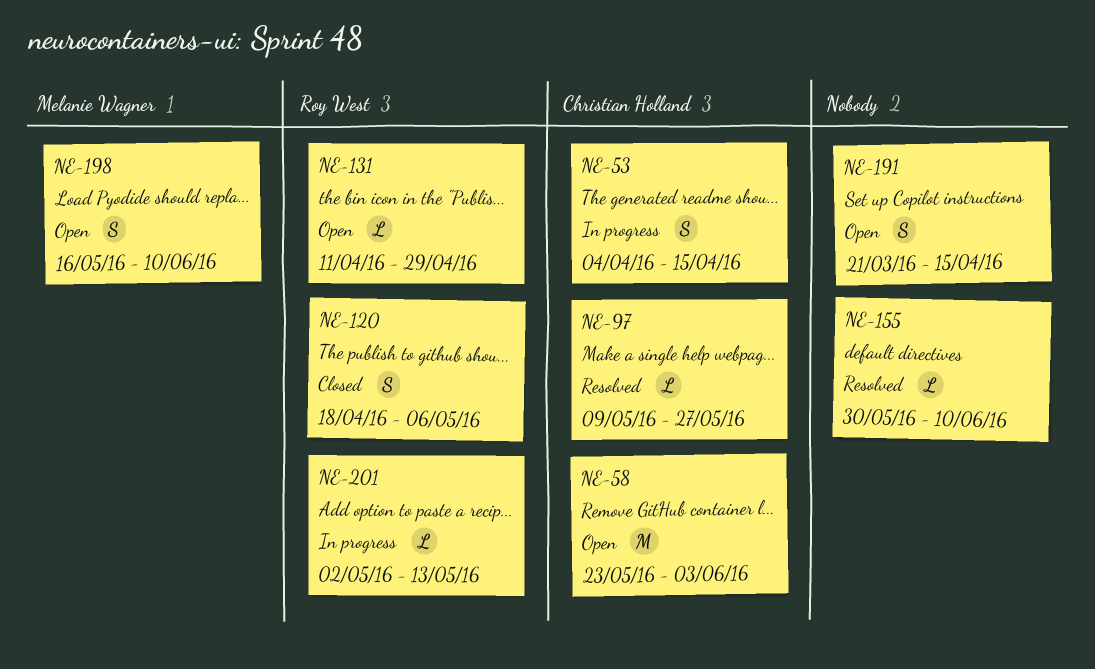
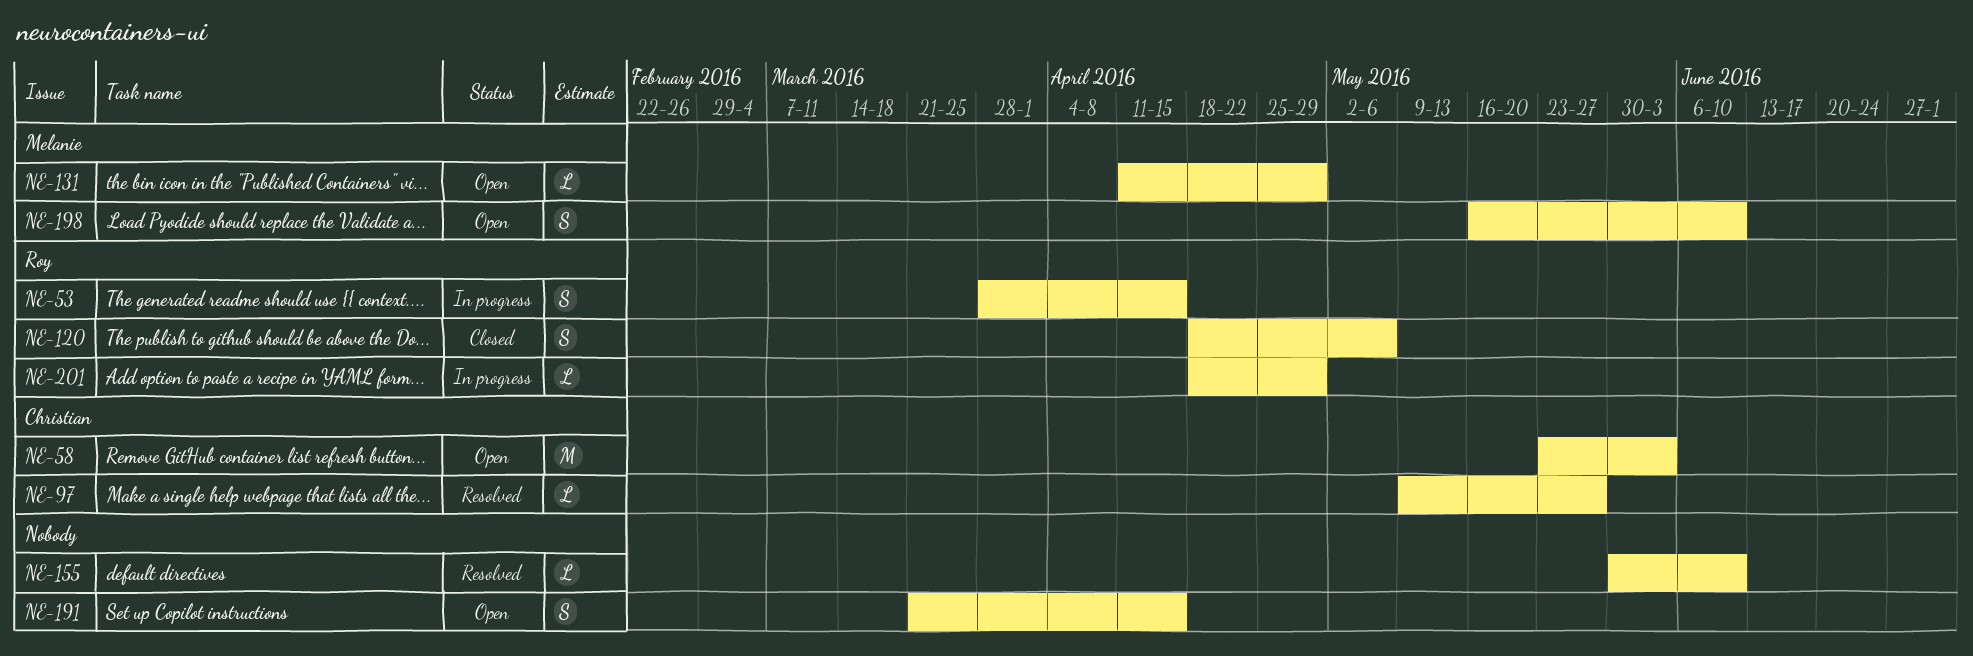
NE-53, owner: Christian Holland -> Roy West
NE-53, start: Apr 4 -> Mar 28
NE-131, owner: Roy West -> Melanie Wagner
NE-201, start: May 2 -> Apr 18
NE-201, due: May 13 -> Apr 29

